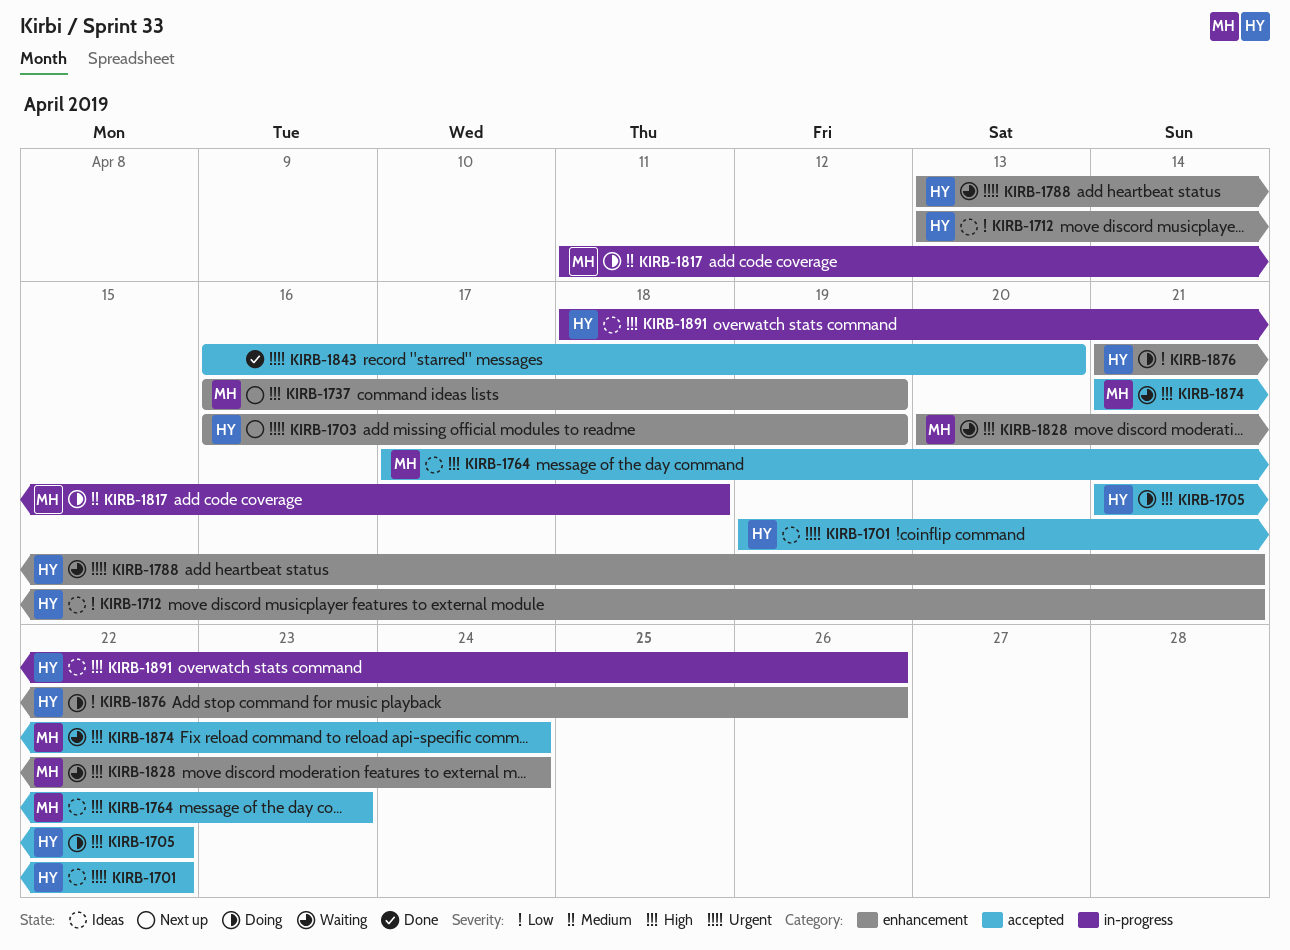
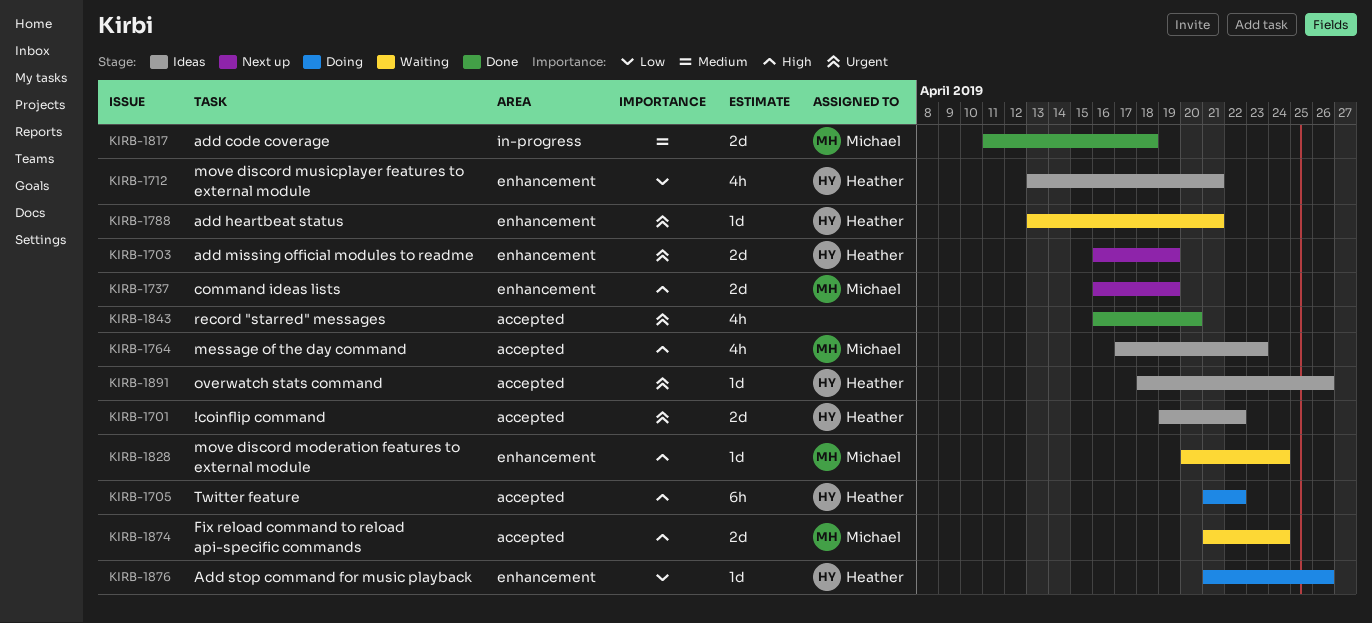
KIRB-1817, status: Doing -> Done
KIRB-1891, priority: High -> Urgent
KIRB-1891, label: in-progress -> accepted

